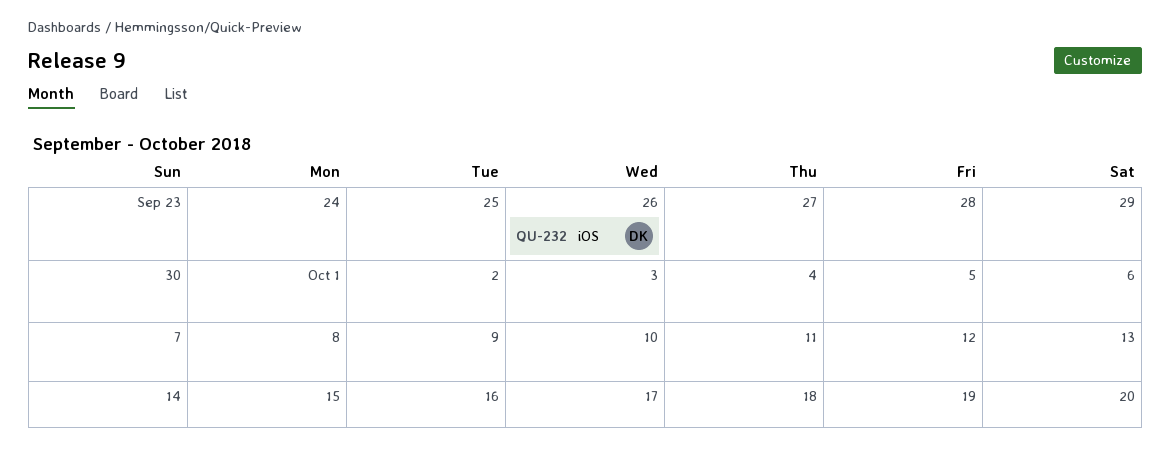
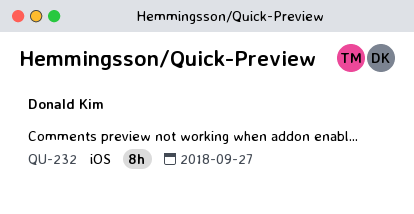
QU-232, due: Sep 26 -> Sep 27

